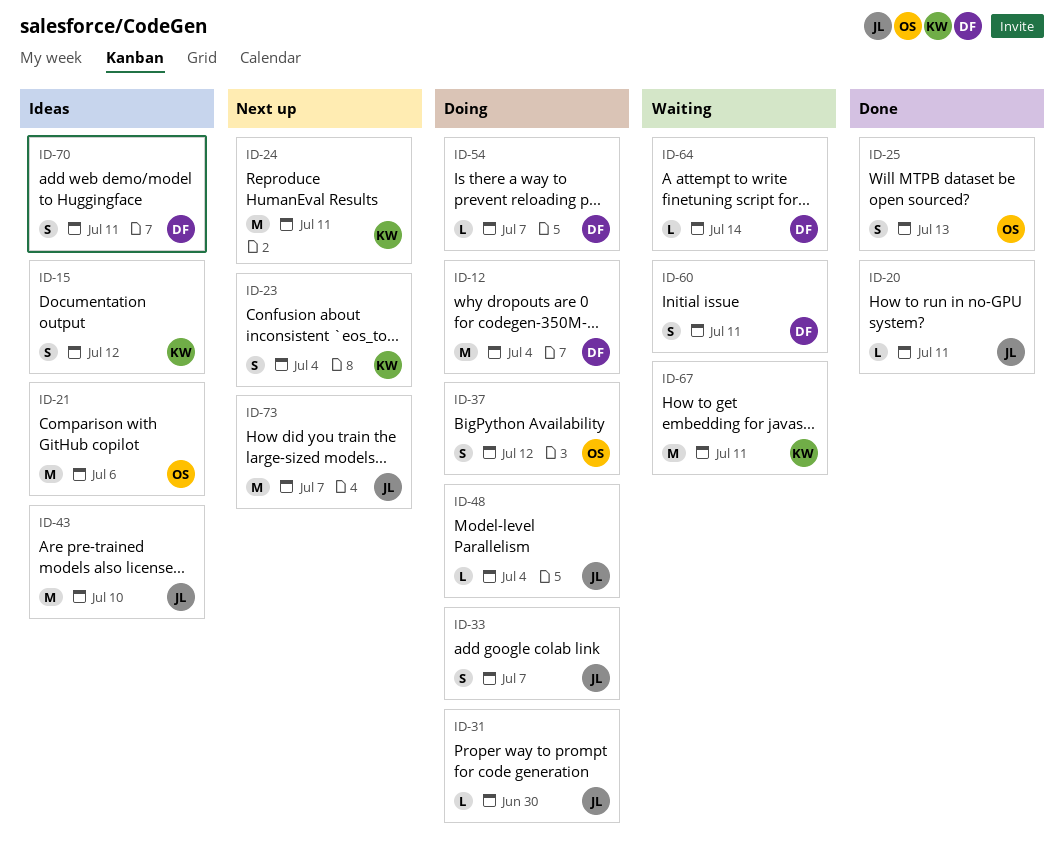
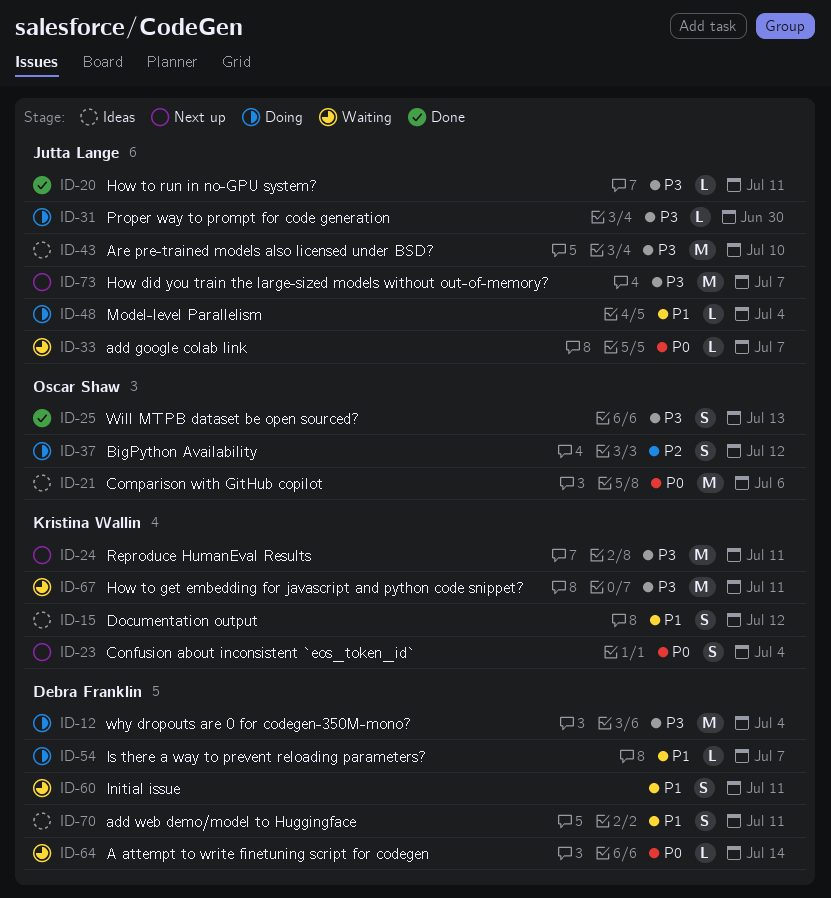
ID-33, status: Doing -> Waiting
ID-33, estimate: S -> L

